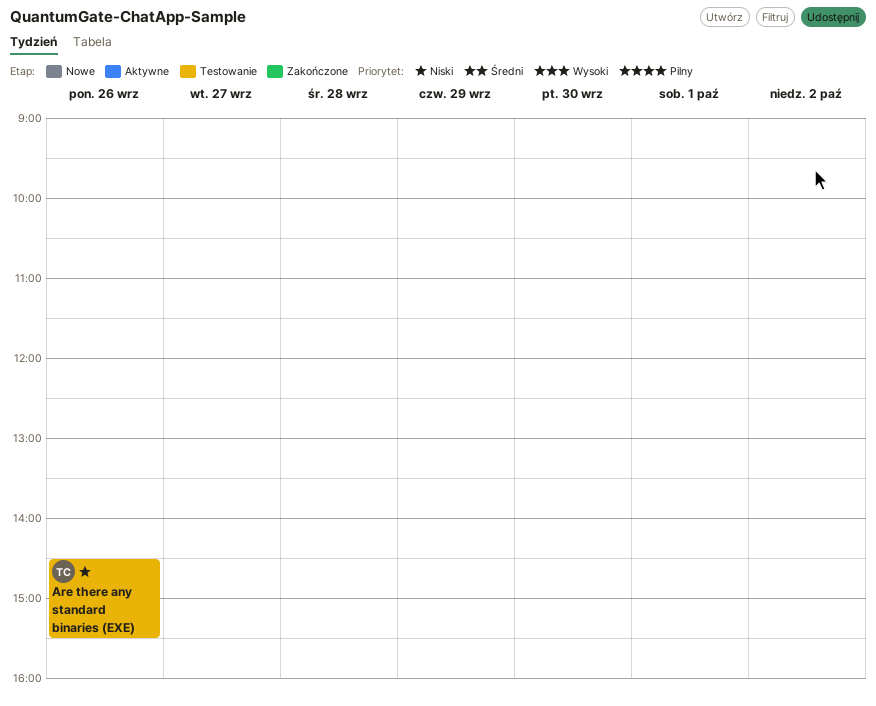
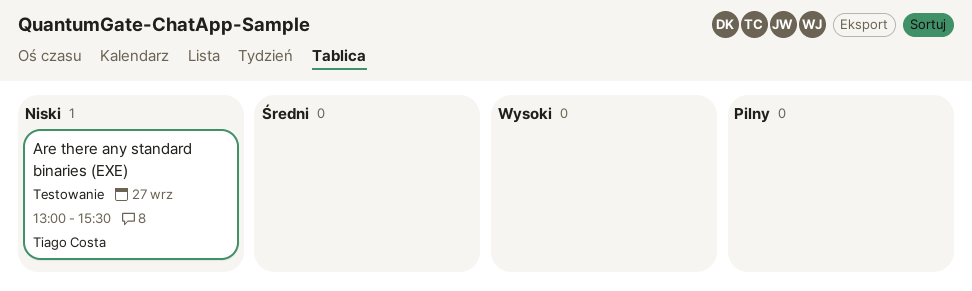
Are there any standard binaries (EXE), day: Sep 26 -> Sep 27
Are there any standard binaries (EXE), begins: 14:30 -> 13:00

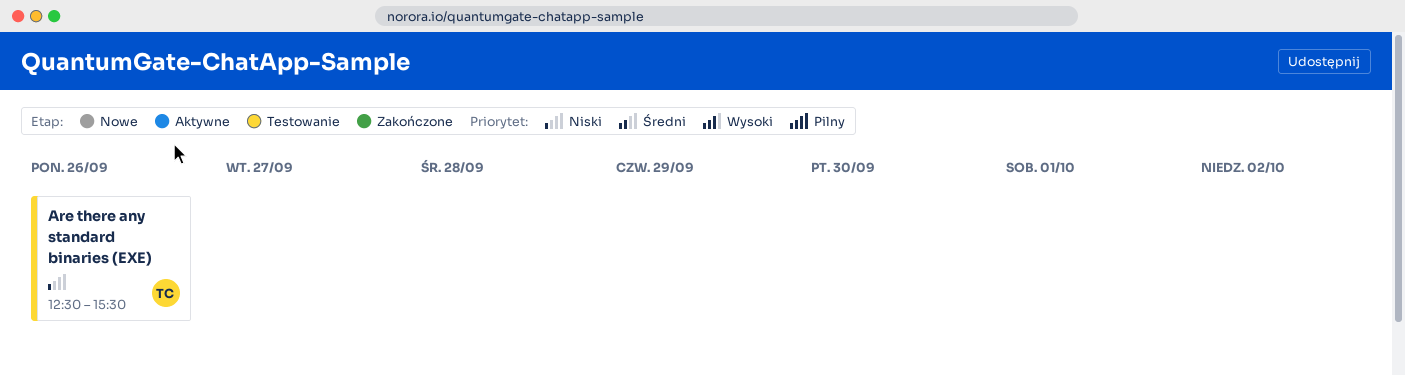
Are there any standard binaries (EXE), day: Sep 27 -> Sep 26
Are there any standard binaries (EXE), begins: 13:00 -> 12:30

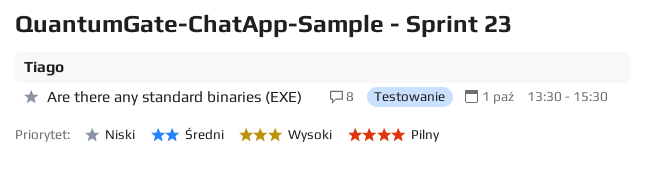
Are there any standard binaries (EXE), day: Sep 26 -> Oct 1
Are there any standard binaries (EXE), begins: 12:30 -> 13:30

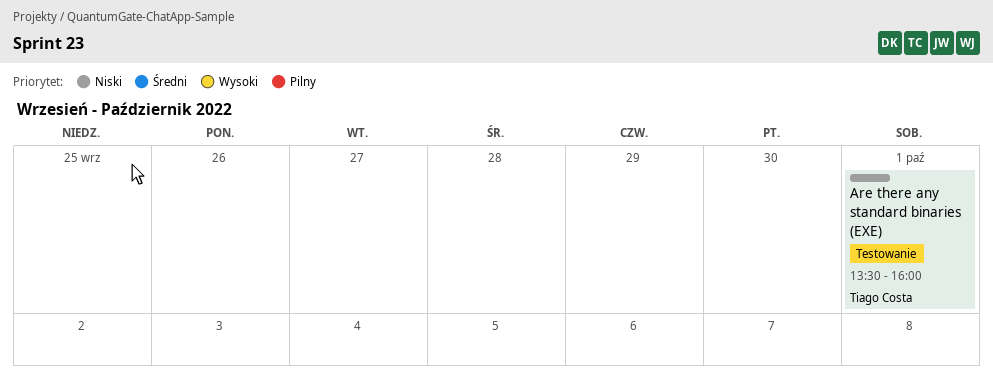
Are there any standard binaries (EXE), ends: 15:30 -> 16:00

